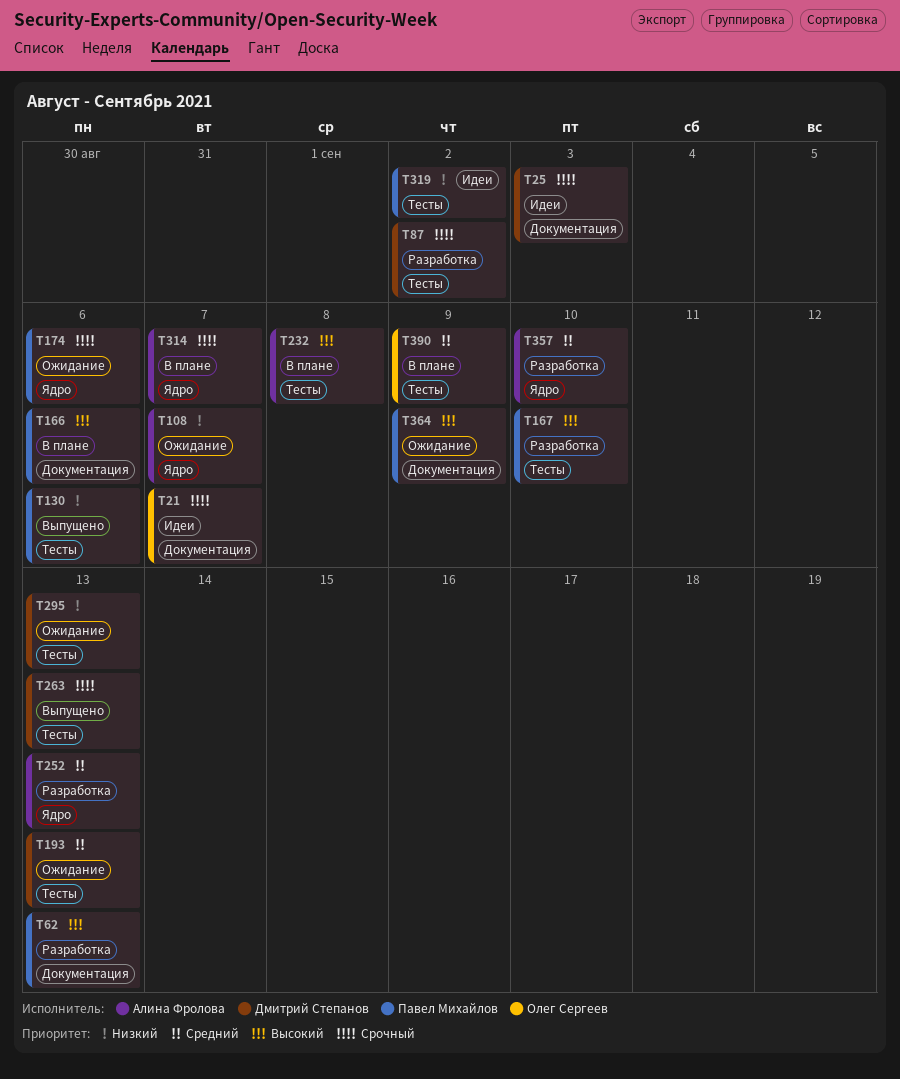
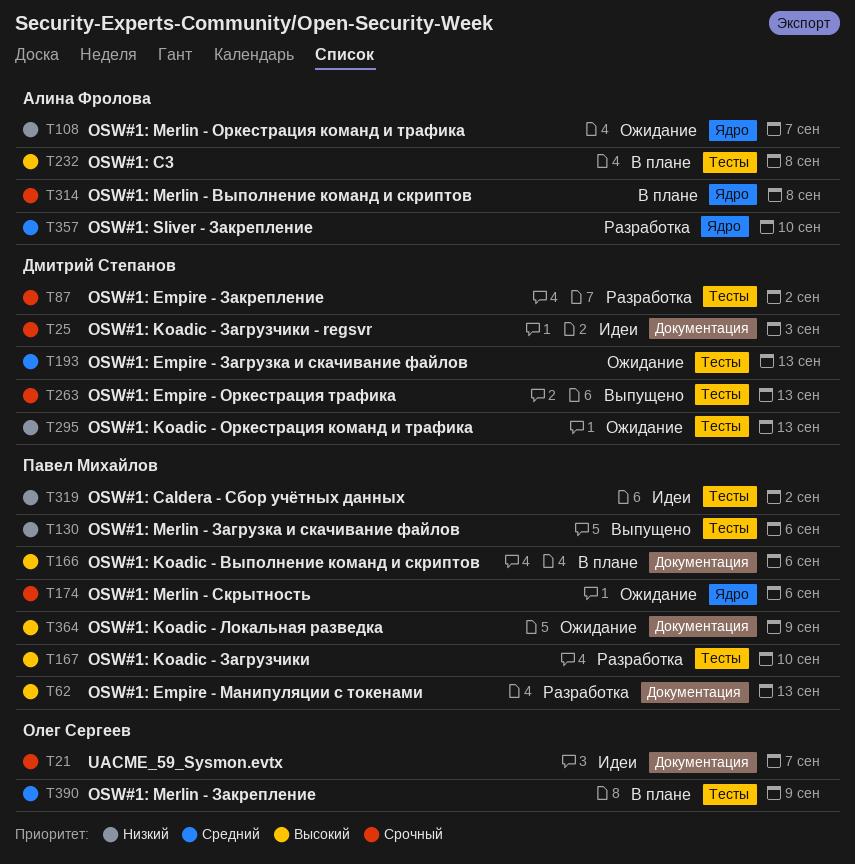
T252: present -> none
T314, due: Sep 7 -> Sep 8

